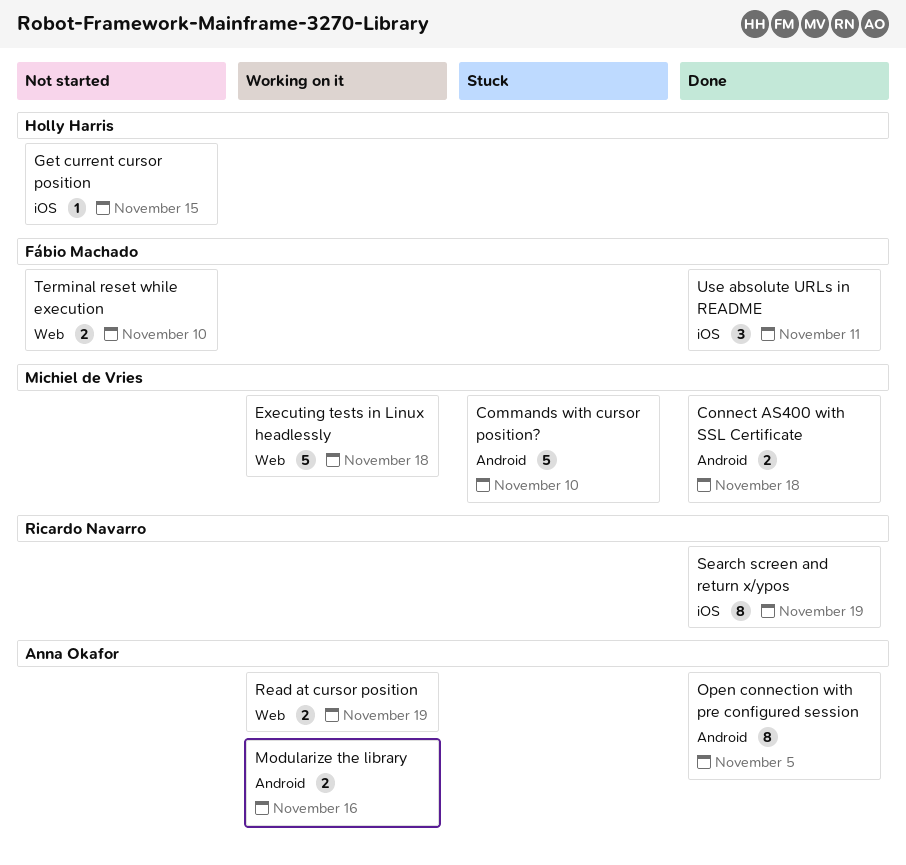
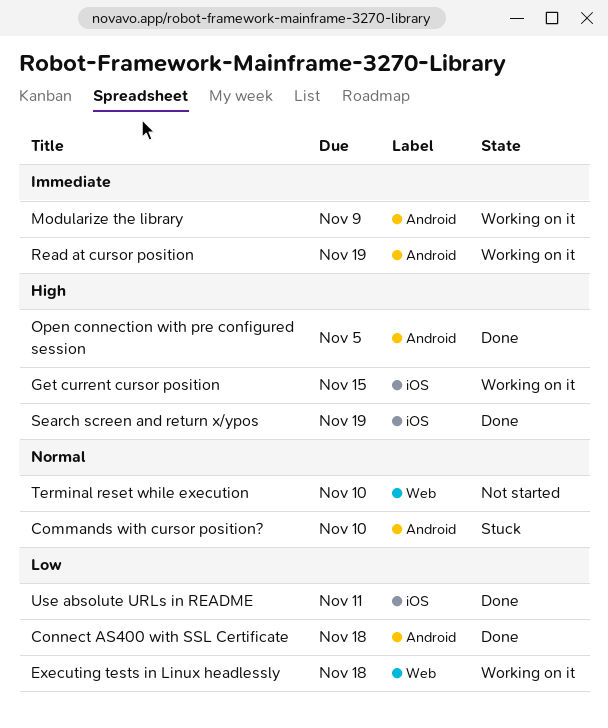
Get current cursor position, status: Not started -> Working on it
Modularize the library, due: Nov 16 -> Nov 9
Read at cursor position, label: Web -> Android

